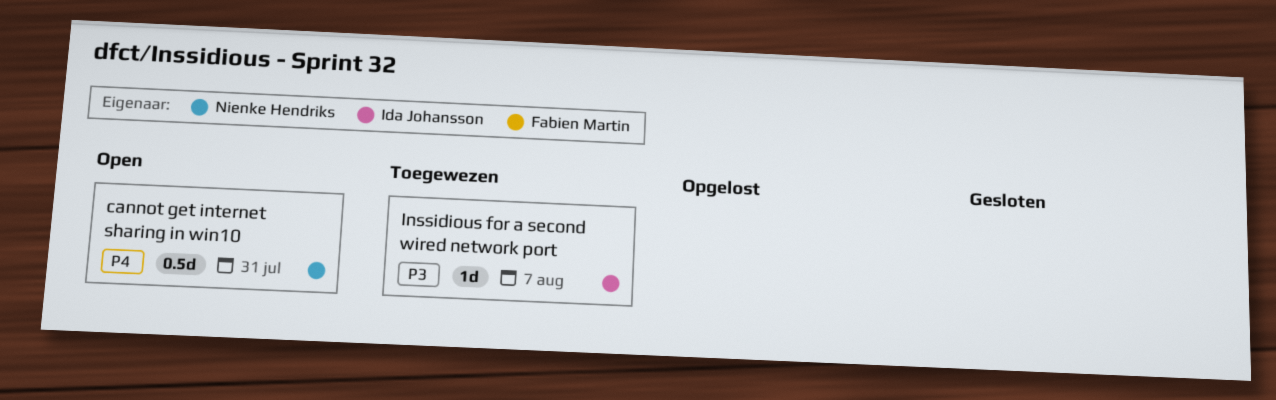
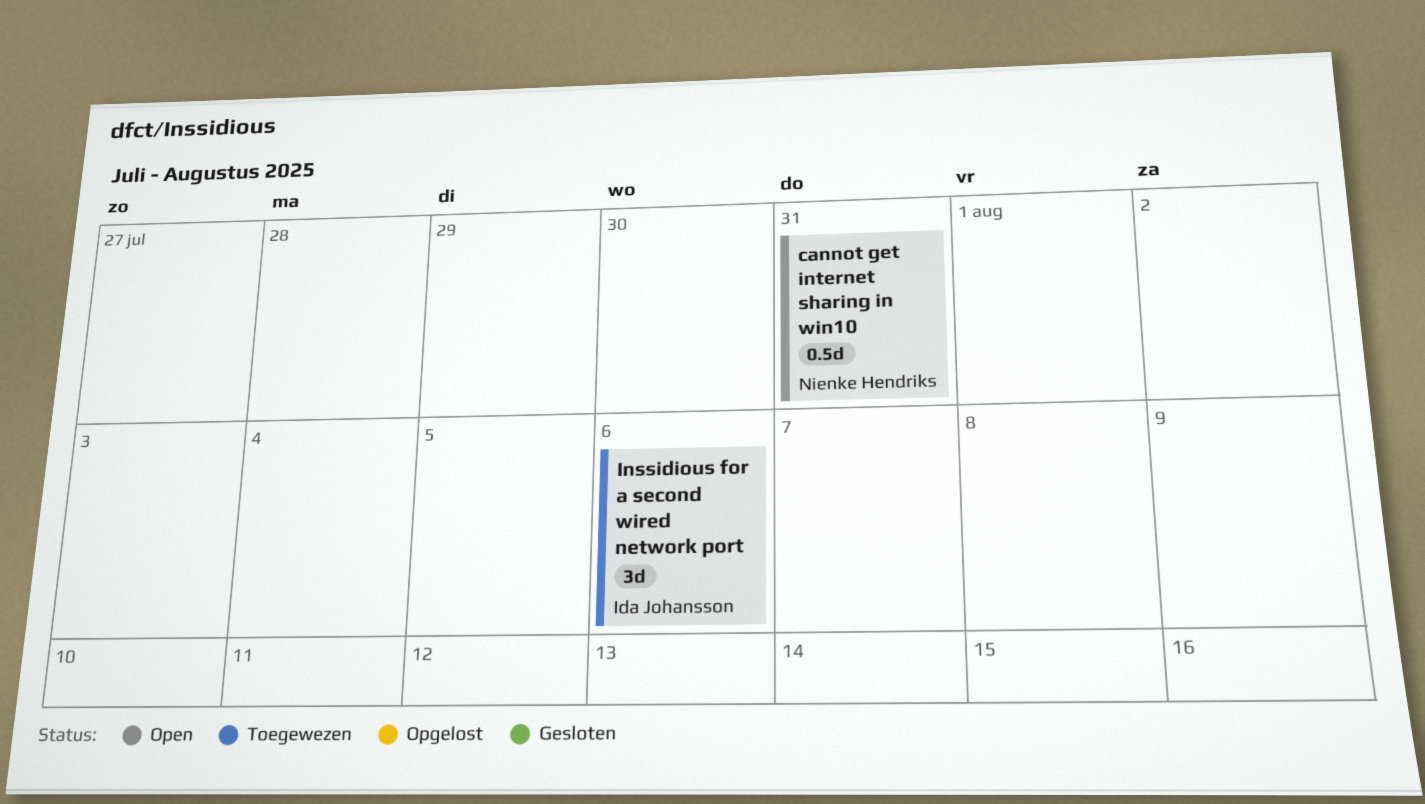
Inssidious for a second wired network port, estimate: 1d -> 3d
Inssidious for a second wired network port, due: Aug 7 -> Aug 6

